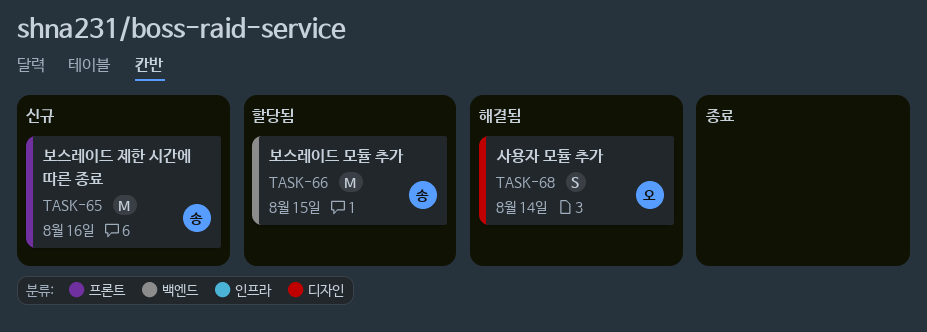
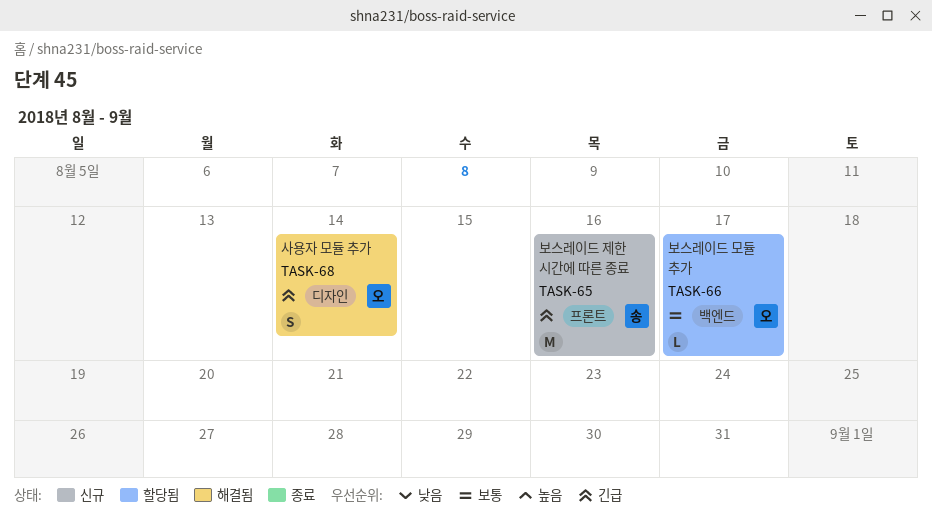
TASK-66, owner: 송 -> 오
TASK-66, estimate: M -> L
TASK-66, due: Aug 15 -> Aug 17

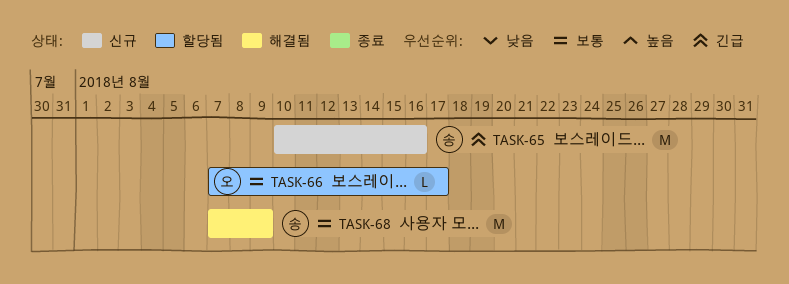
TASK-68, owner: 오 -> 송
TASK-68, priority: 긴급 -> 보통
TASK-68, estimate: S -> M
TASK-68, due: Aug 14 -> Aug 9

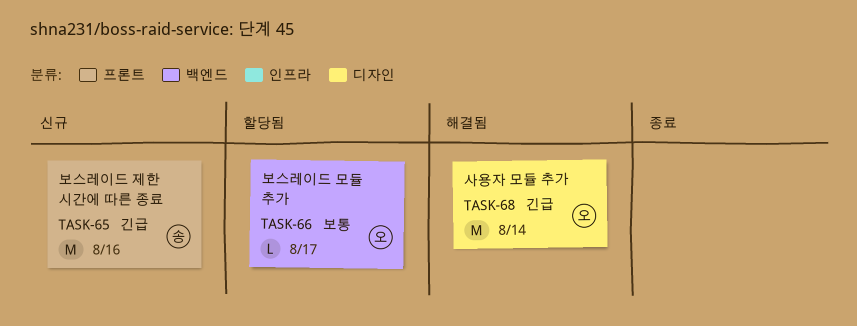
TASK-68, owner: 송 -> 오
TASK-68, priority: 보통 -> 긴급
TASK-68, due: Aug 9 -> Aug 14

